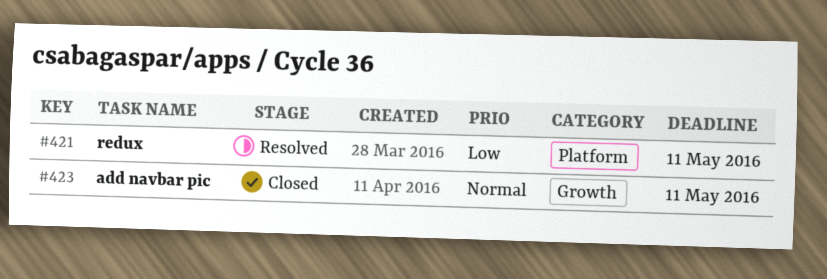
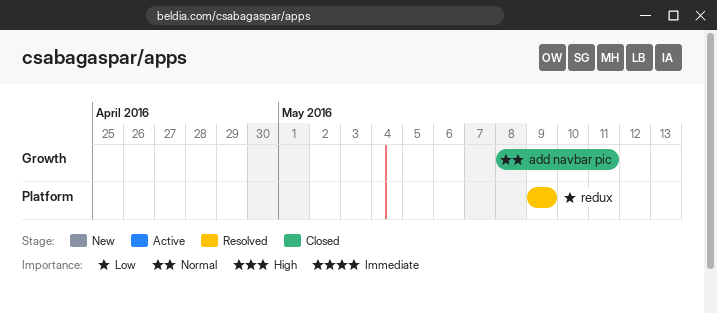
redux, due: May 11 -> May 9

